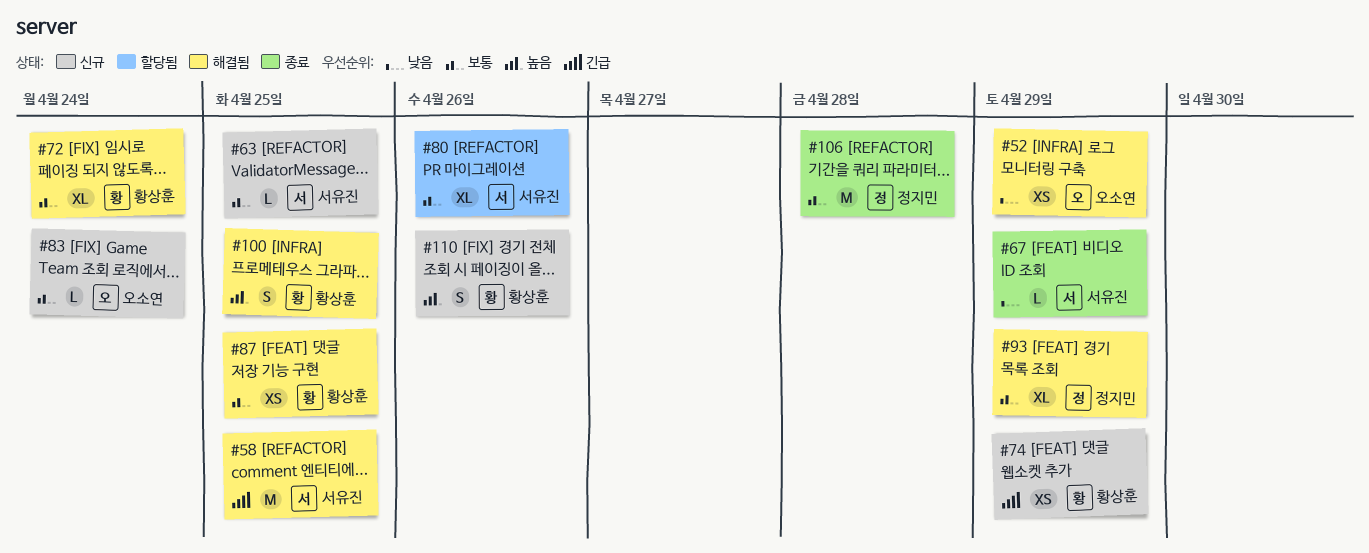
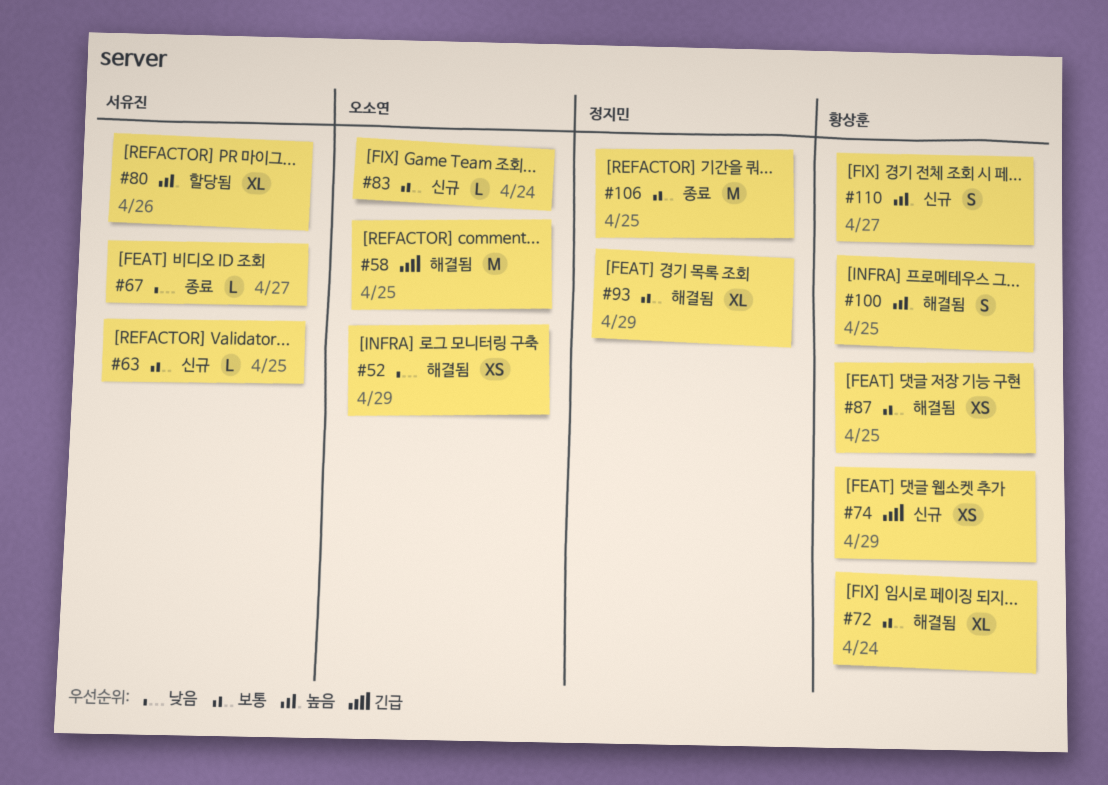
#58, owner: 서유진 -> 오소연
#67, due: Apr 29 -> Apr 27
#80, priority: 보통 -> 높음
#106, due: Apr 28 -> Apr 25
#110, due: Apr 26 -> Apr 27

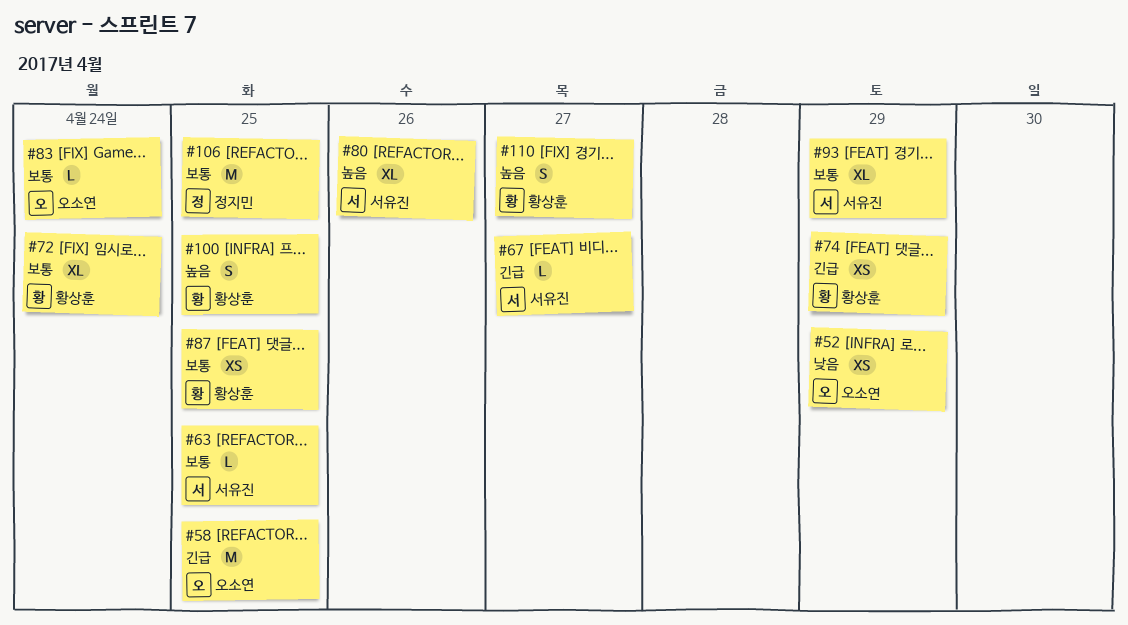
#67, priority: 낮음 -> 긴급
#93, owner: 정지민 -> 서유진

